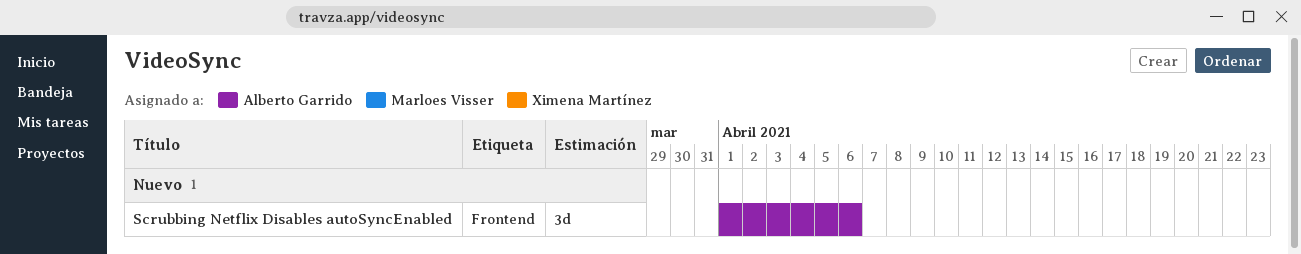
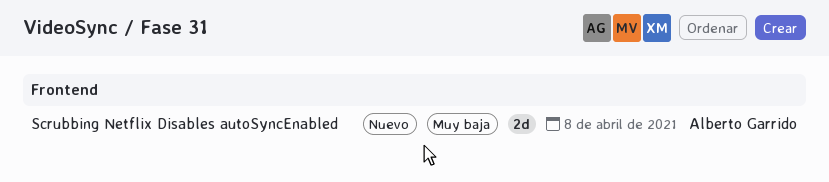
Scrubbing Netflix Disables autoSyncEnabled, estimate: 3d -> 2d
Scrubbing Netflix Disables autoSyncEnabled, due: Apr 6 -> Apr 8

